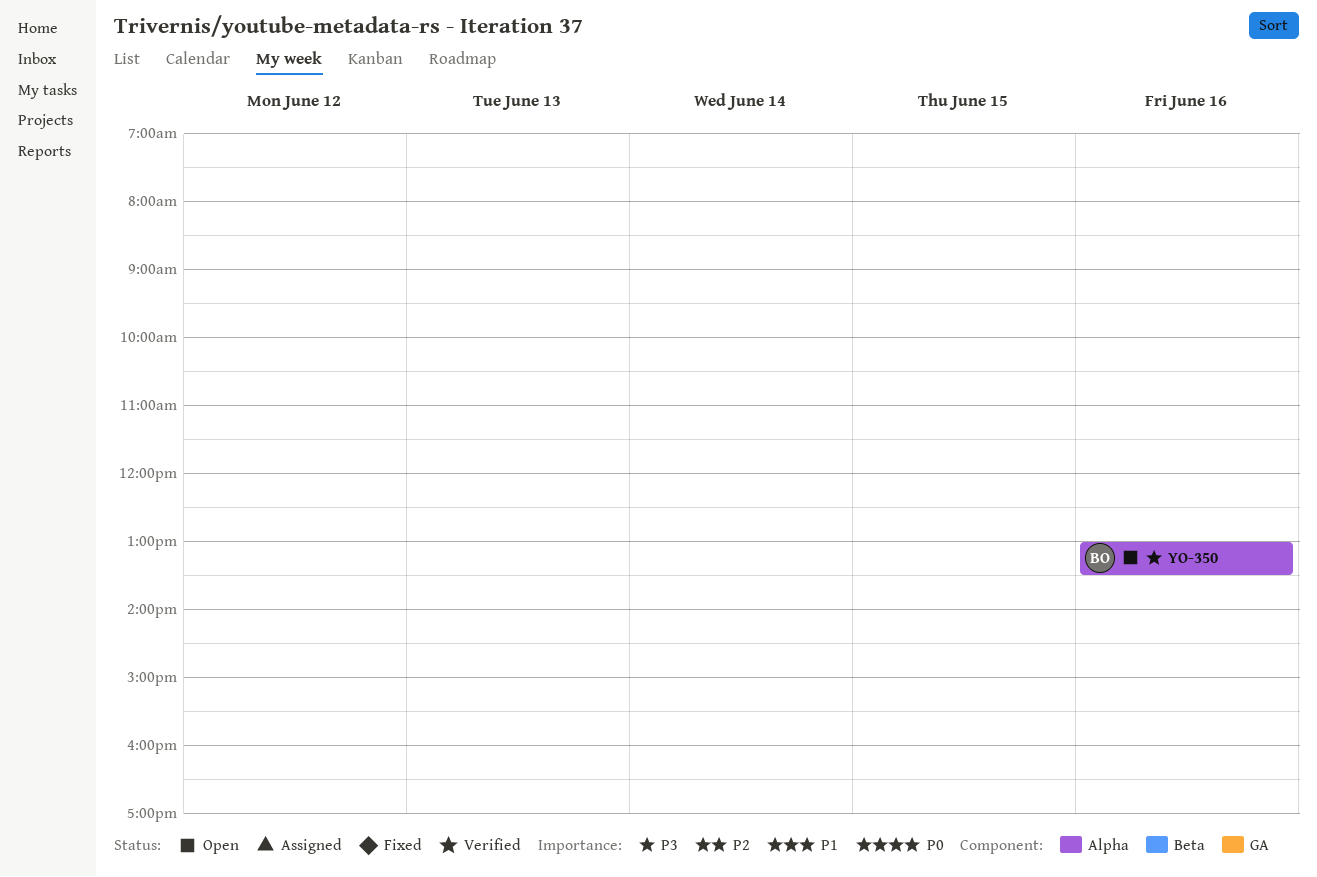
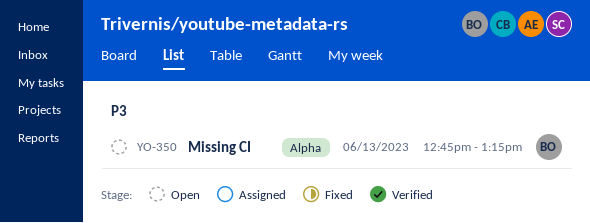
YO-350, day: Jun 16 -> Jun 13
YO-350, begins: 13:00 -> 12:45
YO-350, ends: 13:30 -> 13:15

